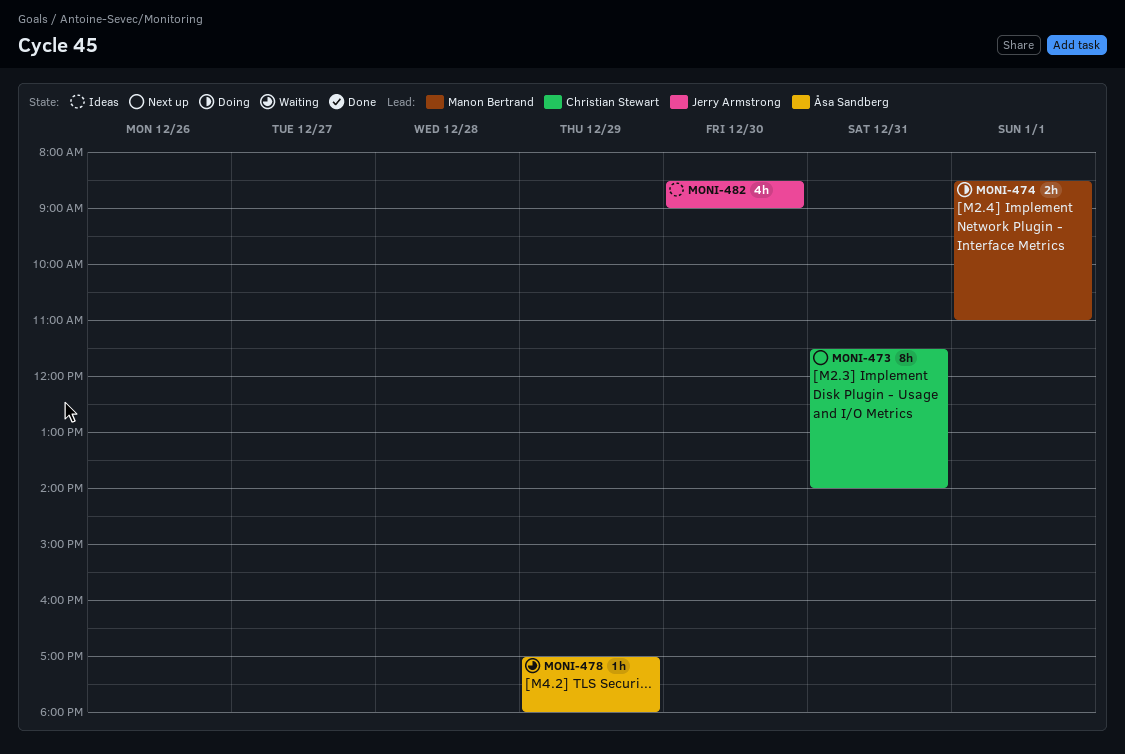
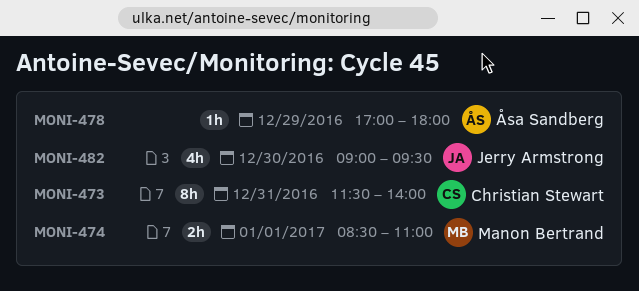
MONI-482, begins: 08:30 -> 09:00
MONI-482, ends: 09:00 -> 09:30

